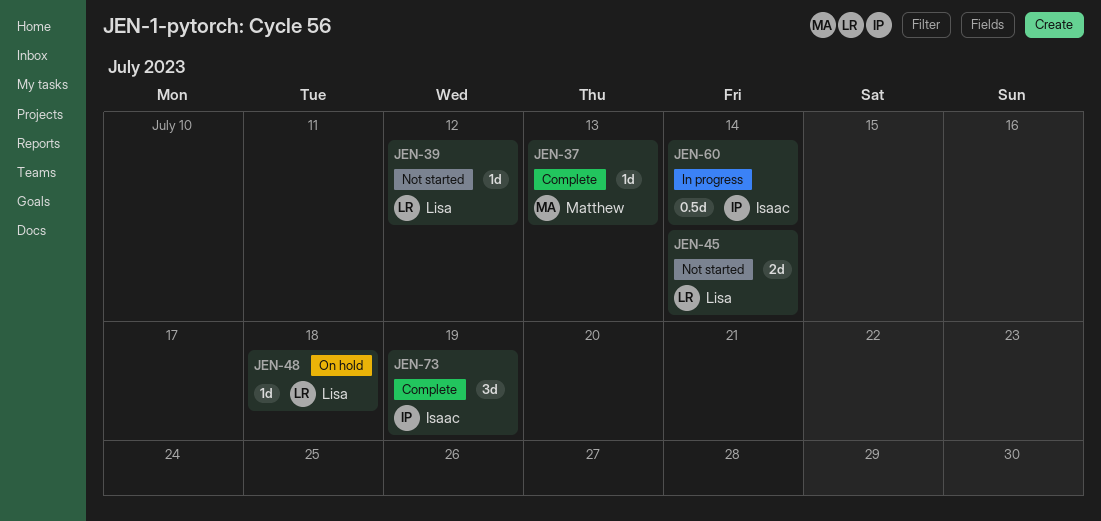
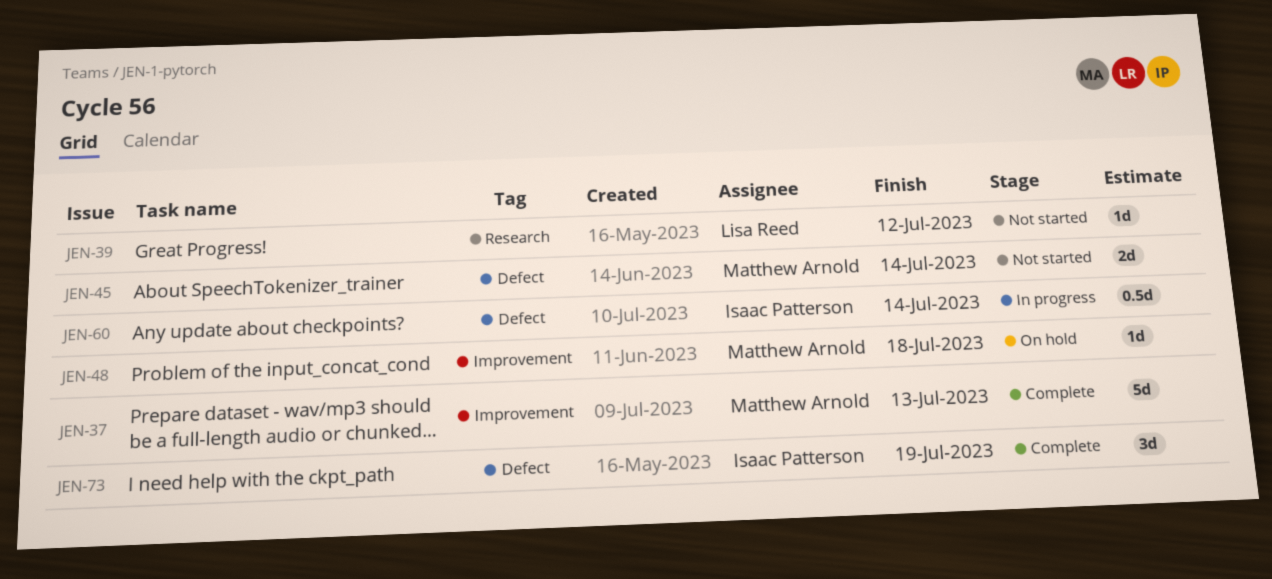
JEN-37, estimate: 1d -> 5d
JEN-45, owner: Lisa Reed -> Matthew Arnold
JEN-48, owner: Lisa Reed -> Matthew Arnold

